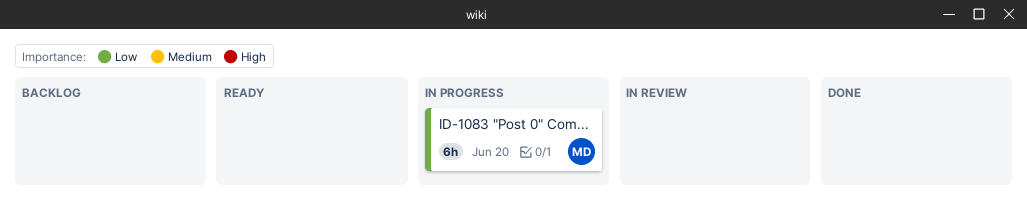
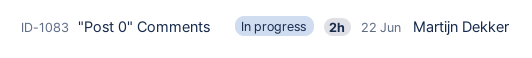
ID-1083, estimate: 6h -> 2h
ID-1083, due: Jun 20 -> Jun 22

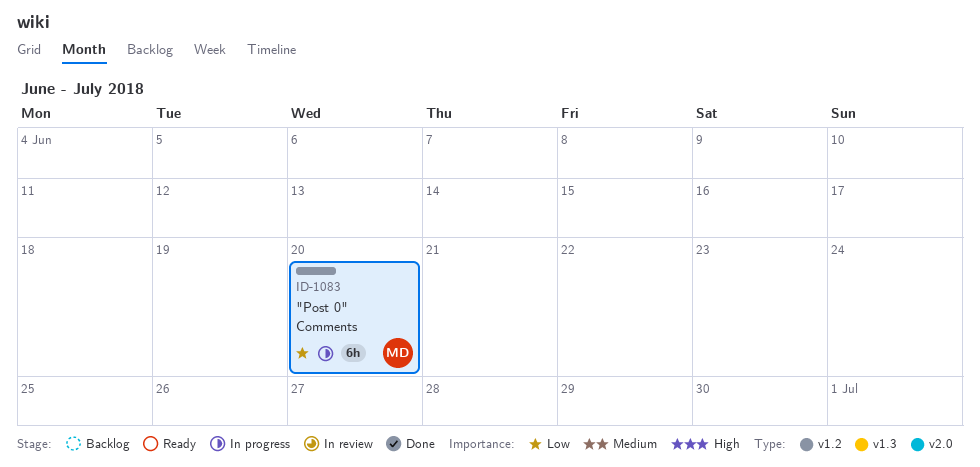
ID-1083, estimate: 2h -> 6h
ID-1083, due: Jun 22 -> Jun 20

